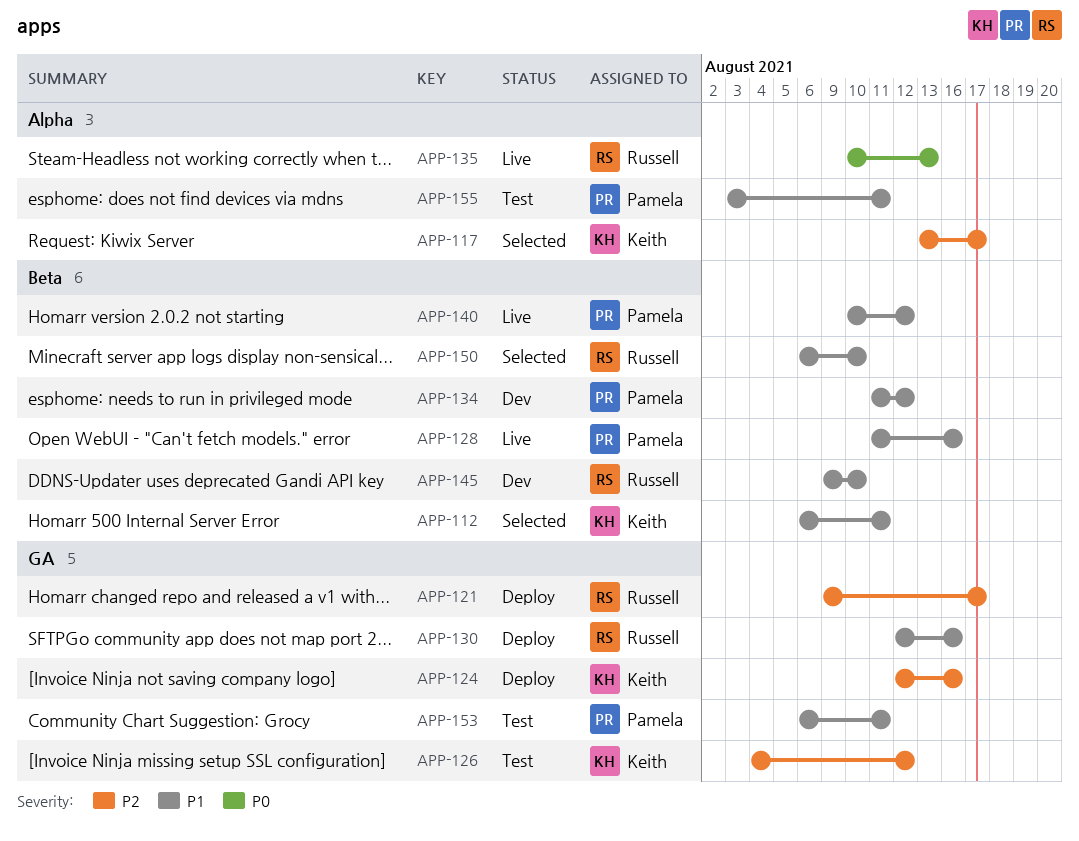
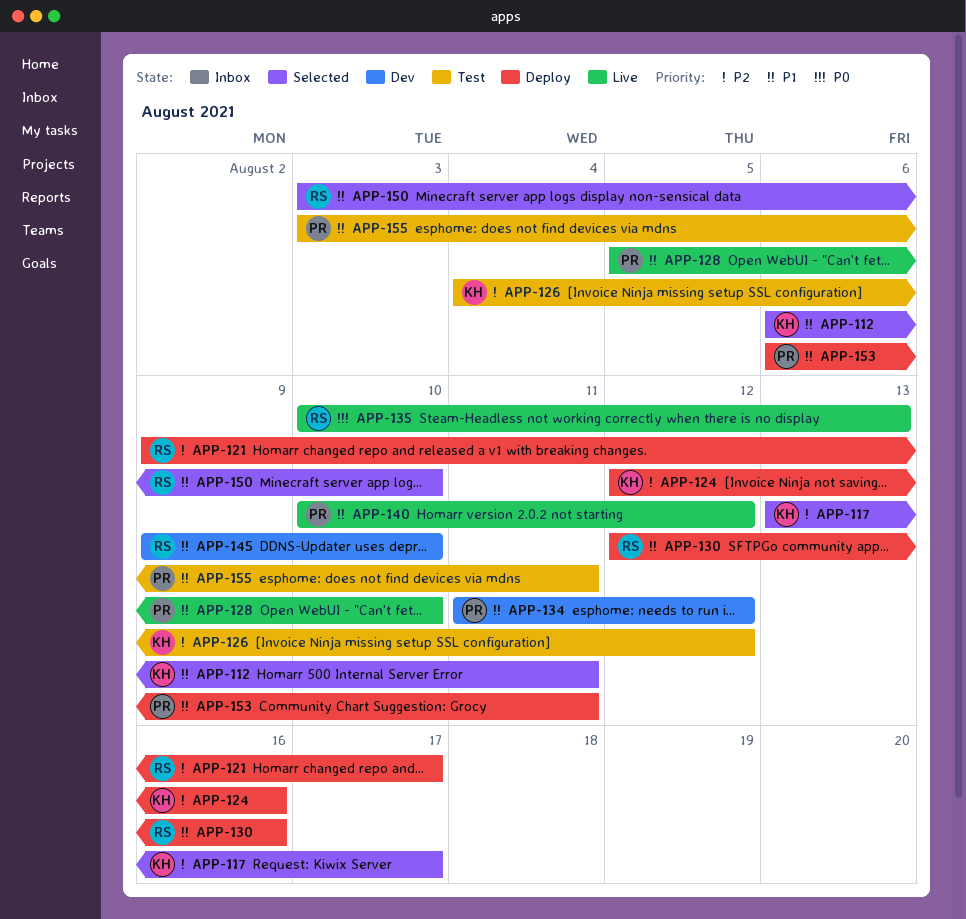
APP-128, start: Aug 11 -> Aug 5
APP-128, due: Aug 16 -> Aug 10
APP-150, start: Aug 6 -> Aug 3
APP-153, status: Test -> Deploy

